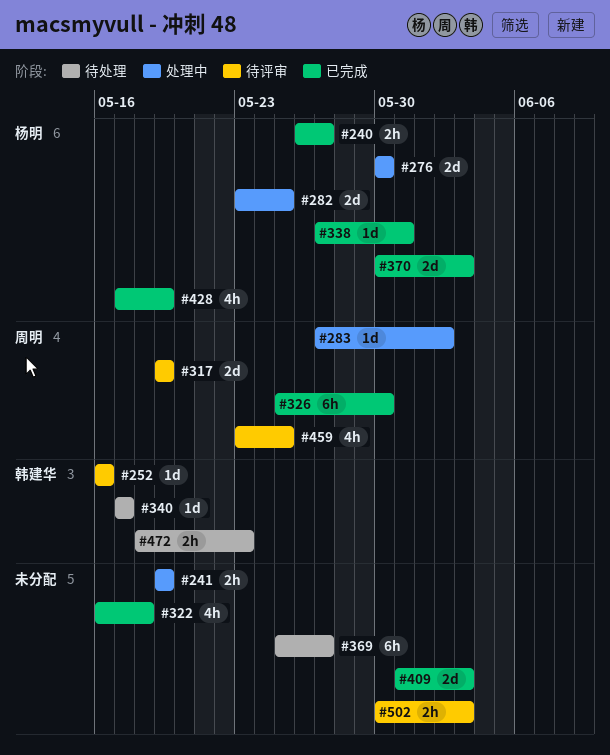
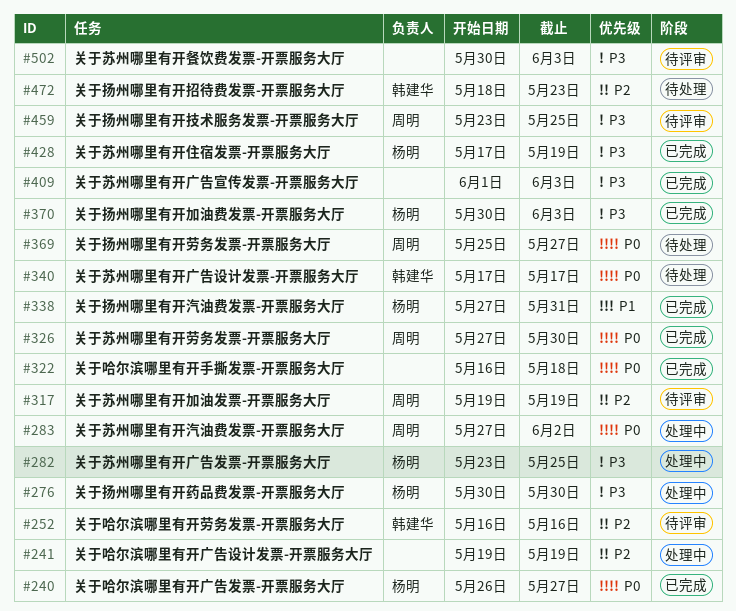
#326, start: May 25 -> May 27
#369, owner: none -> 周明
#409, start: May 31 -> Jun 1

